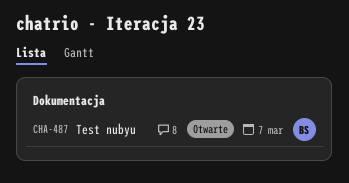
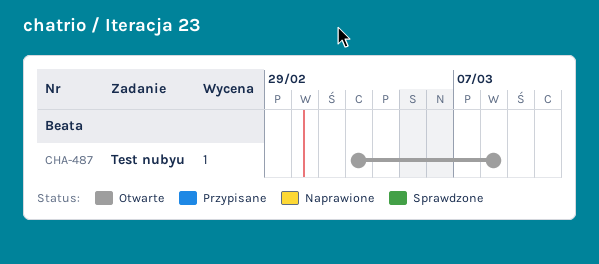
CHA-487, due: Mar 7 -> Mar 8

